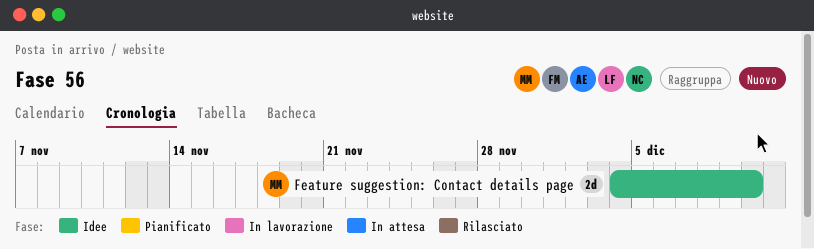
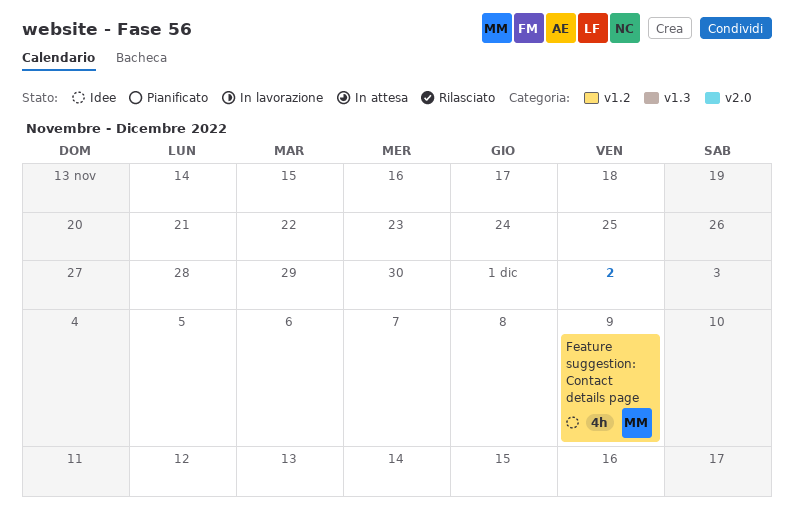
Feature suggestion: Contact details page, estimate: 2d -> 4h
Feature suggestion: Contact details page, due: Dec 10 -> Dec 9

